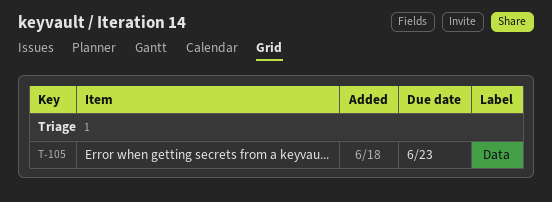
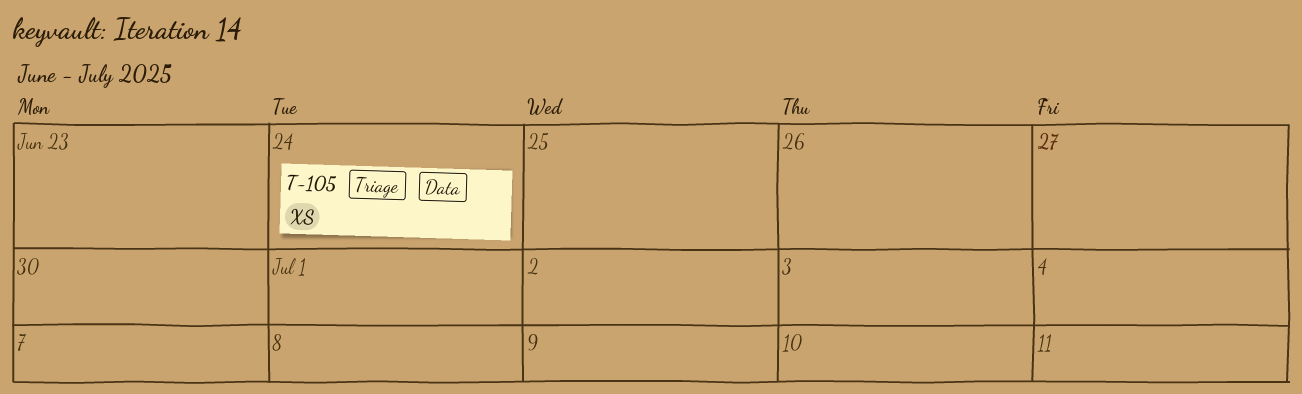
T-105, due: Jun 23 -> Jun 24

